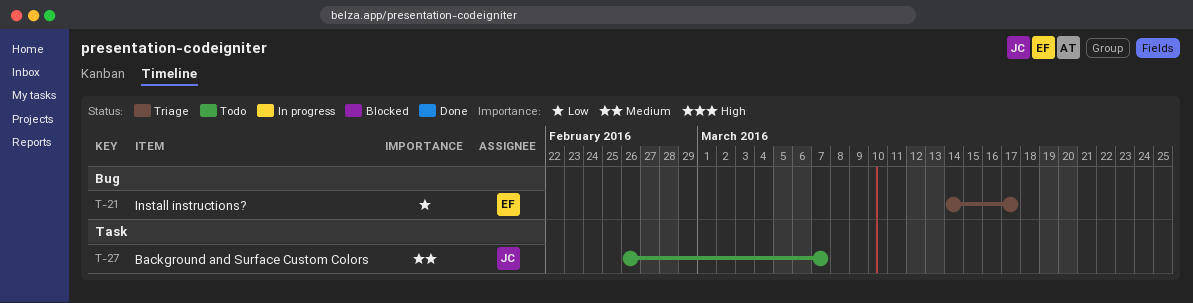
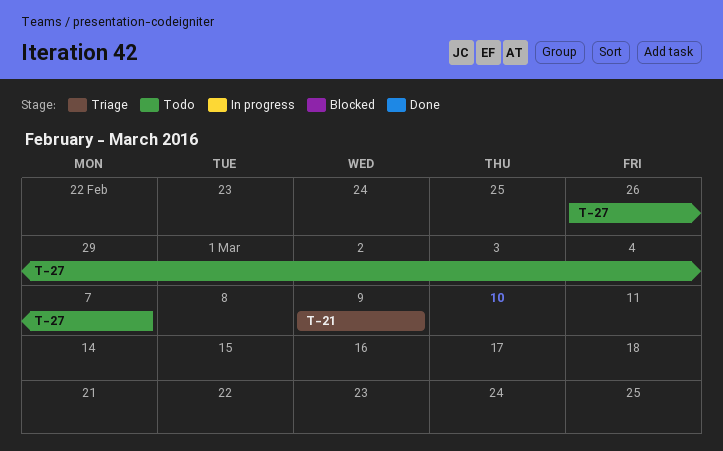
T-21, start: Mar 14 -> Mar 9
T-21, due: Mar 17 -> Mar 9

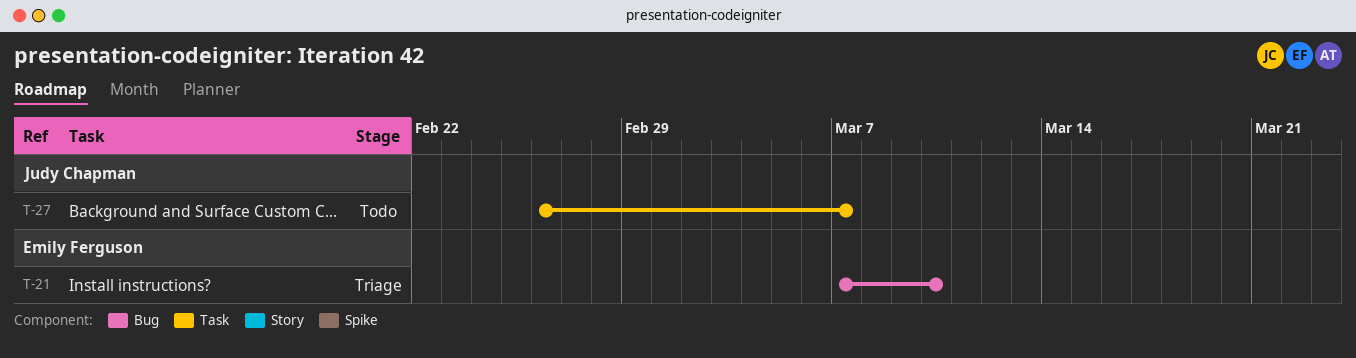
T-21, start: Mar 9 -> Mar 7
T-21, due: Mar 9 -> Mar 10

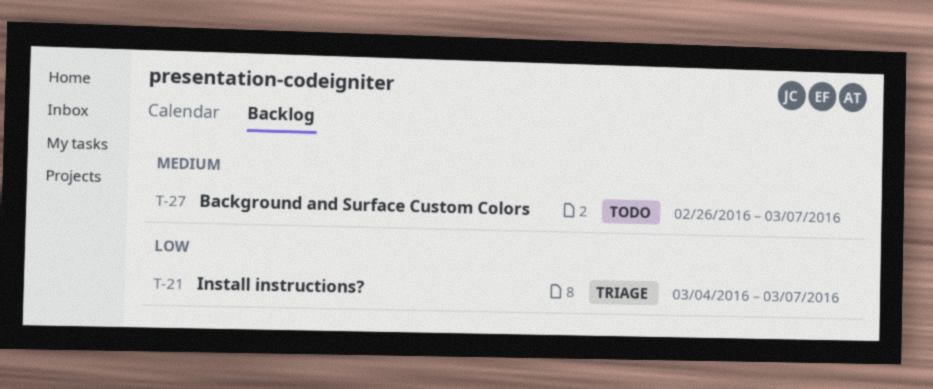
T-21, start: Mar 7 -> Mar 4
T-21, due: Mar 10 -> Mar 7

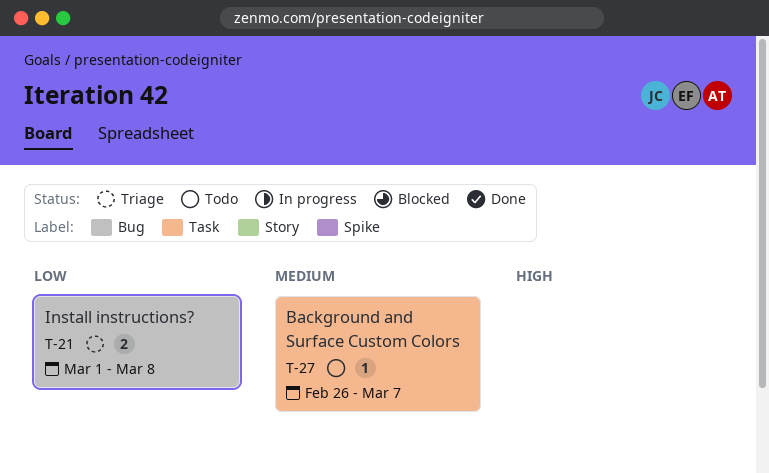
T-21, start: Mar 4 -> Mar 1
T-21, due: Mar 7 -> Mar 8

